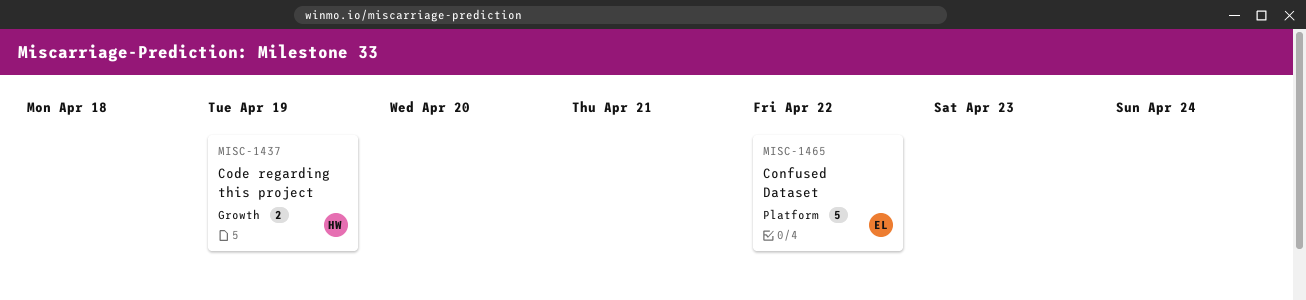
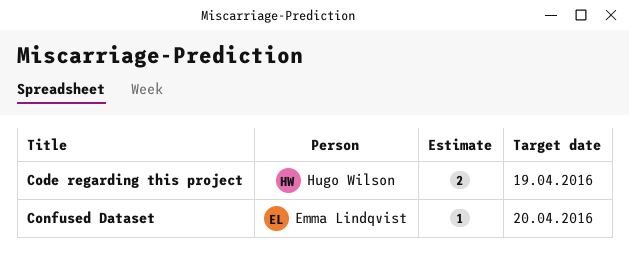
Confused Dataset, estimate: 5 -> 1
Confused Dataset, due: Apr 22 -> Apr 20

